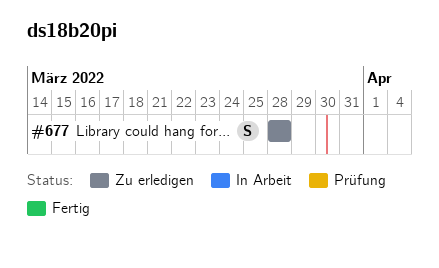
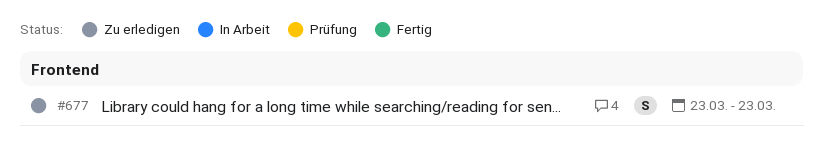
#677, start: Mar 28 -> Mar 23
#677, due: Mar 28 -> Mar 23

